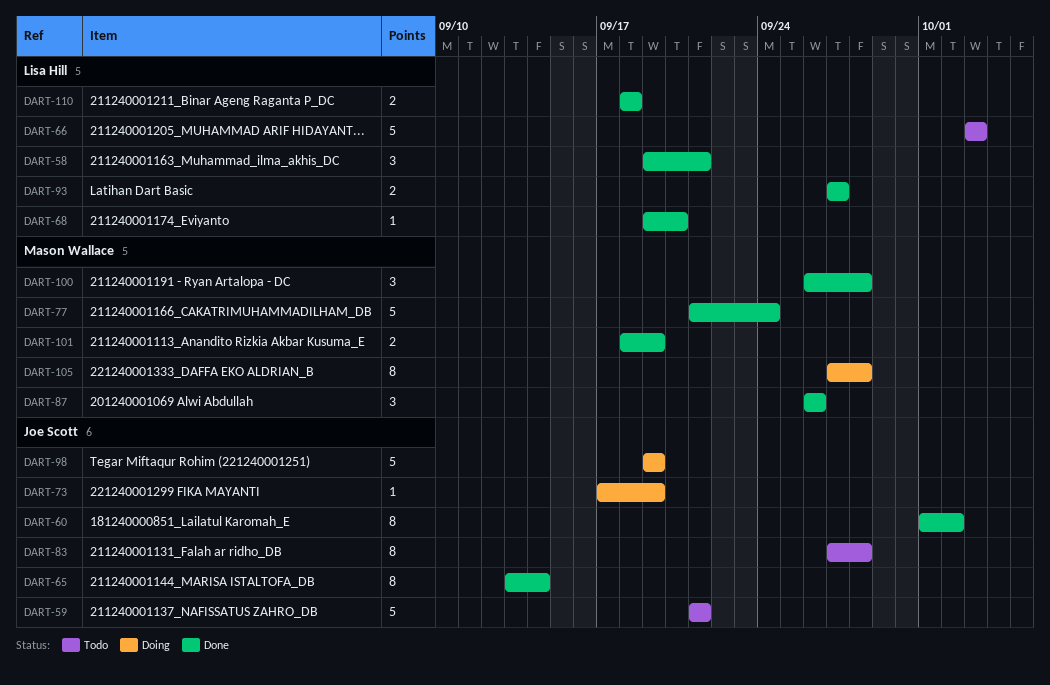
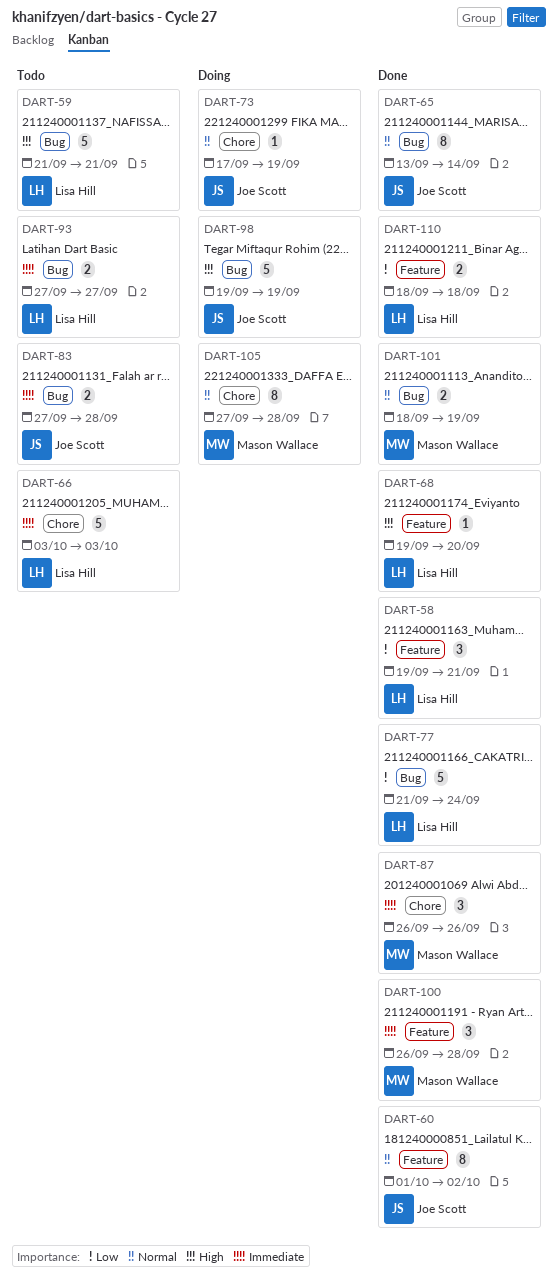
DART-59, owner: Joe Scott -> Lisa Hill
DART-77, owner: Mason Wallace -> Lisa Hill
DART-83, estimate: 8 -> 2
DART-93, status: Done -> Todo

